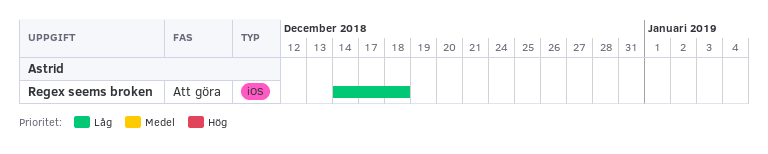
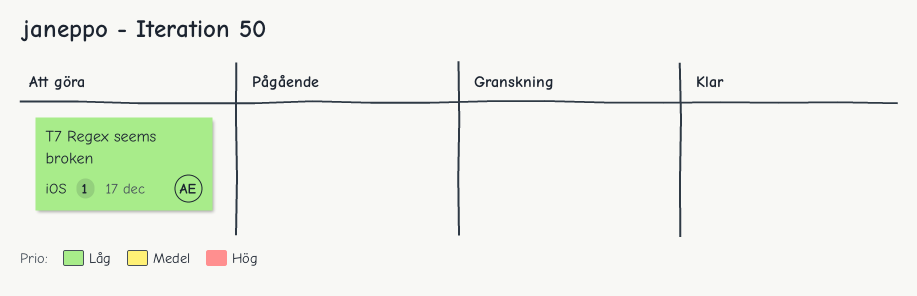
Regex seems broken, due: Dec 18 -> Dec 17

